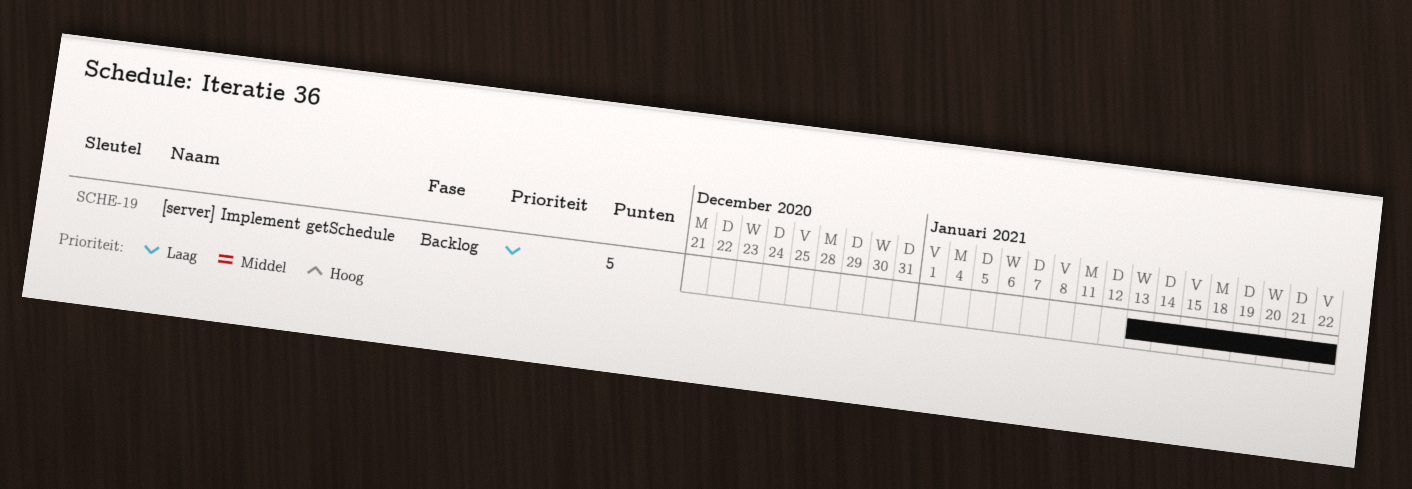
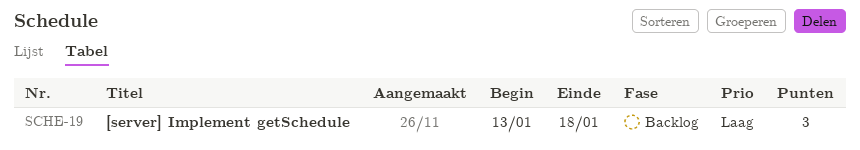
SCHE-19, estimate: 5 -> 3
SCHE-19, due: Jan 22 -> Jan 18

